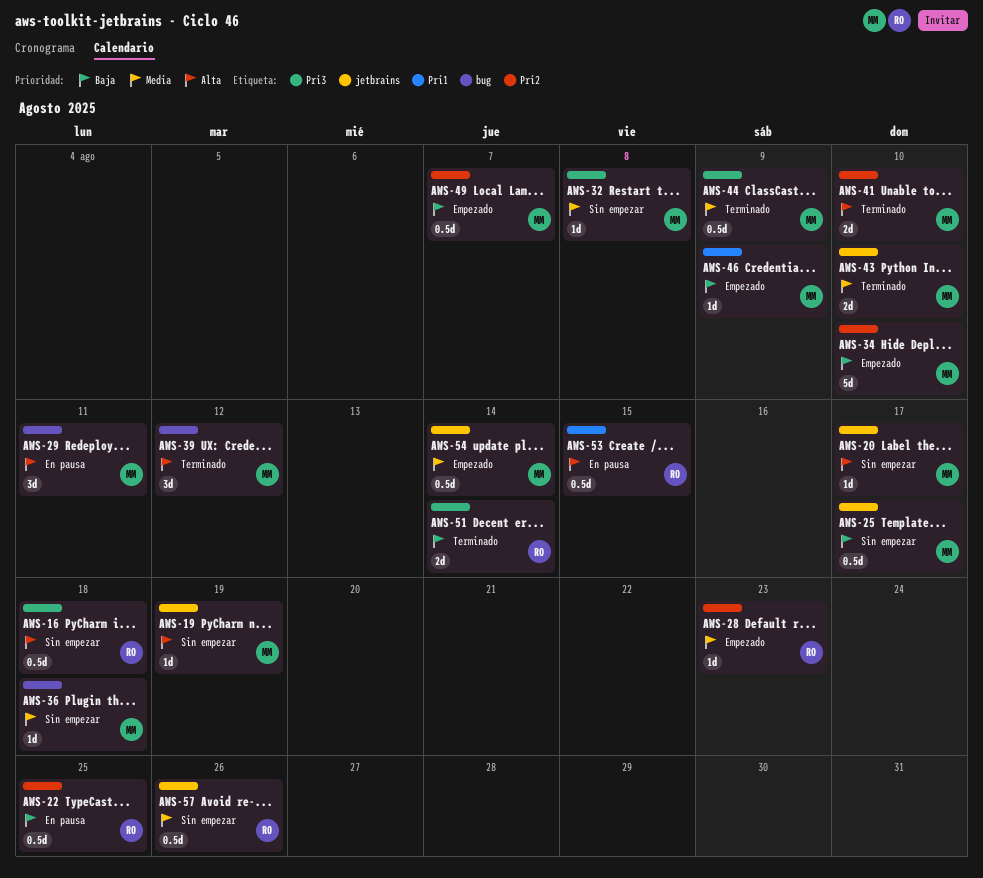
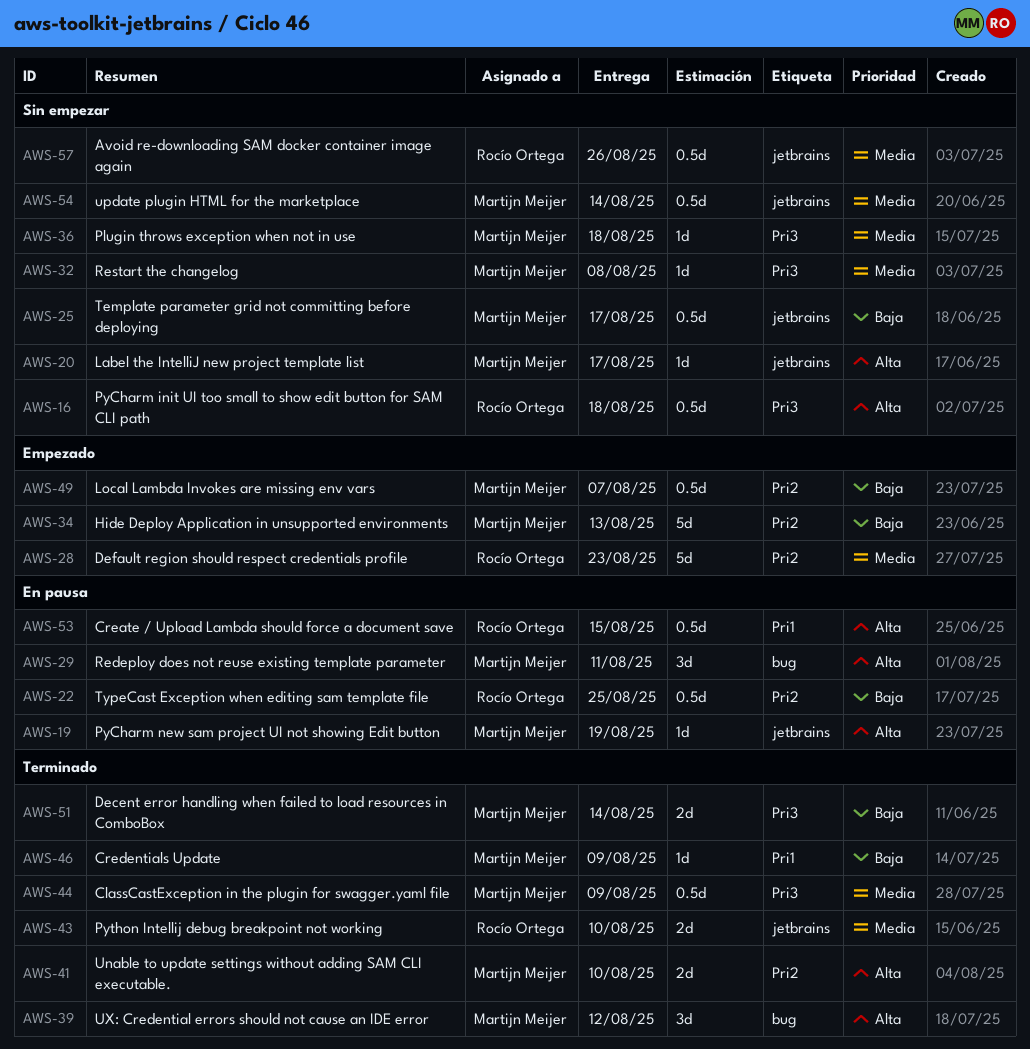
AWS-19, status: Sin empezar -> En pausa
AWS-28, estimate: 1d -> 5d
AWS-34, due: Aug 10 -> Aug 13
AWS-36, label: bug -> Pri3
AWS-43, owner: Martijn Meijer -> Rocío Ortega
AWS-46, status: Empezado -> Terminado
AWS-51, owner: Rocío Ortega -> Martijn Meijer
AWS-54, status: Empezado -> Sin empezar

